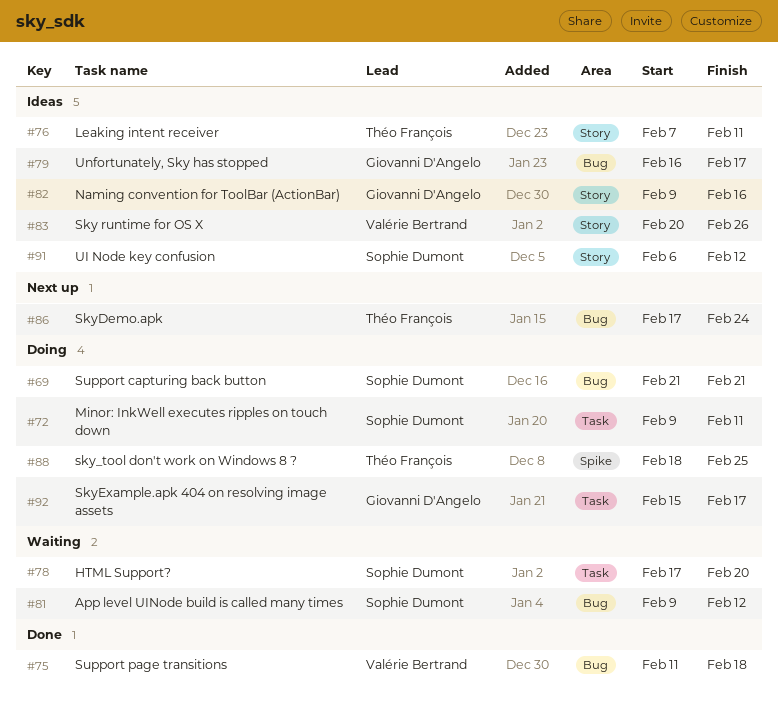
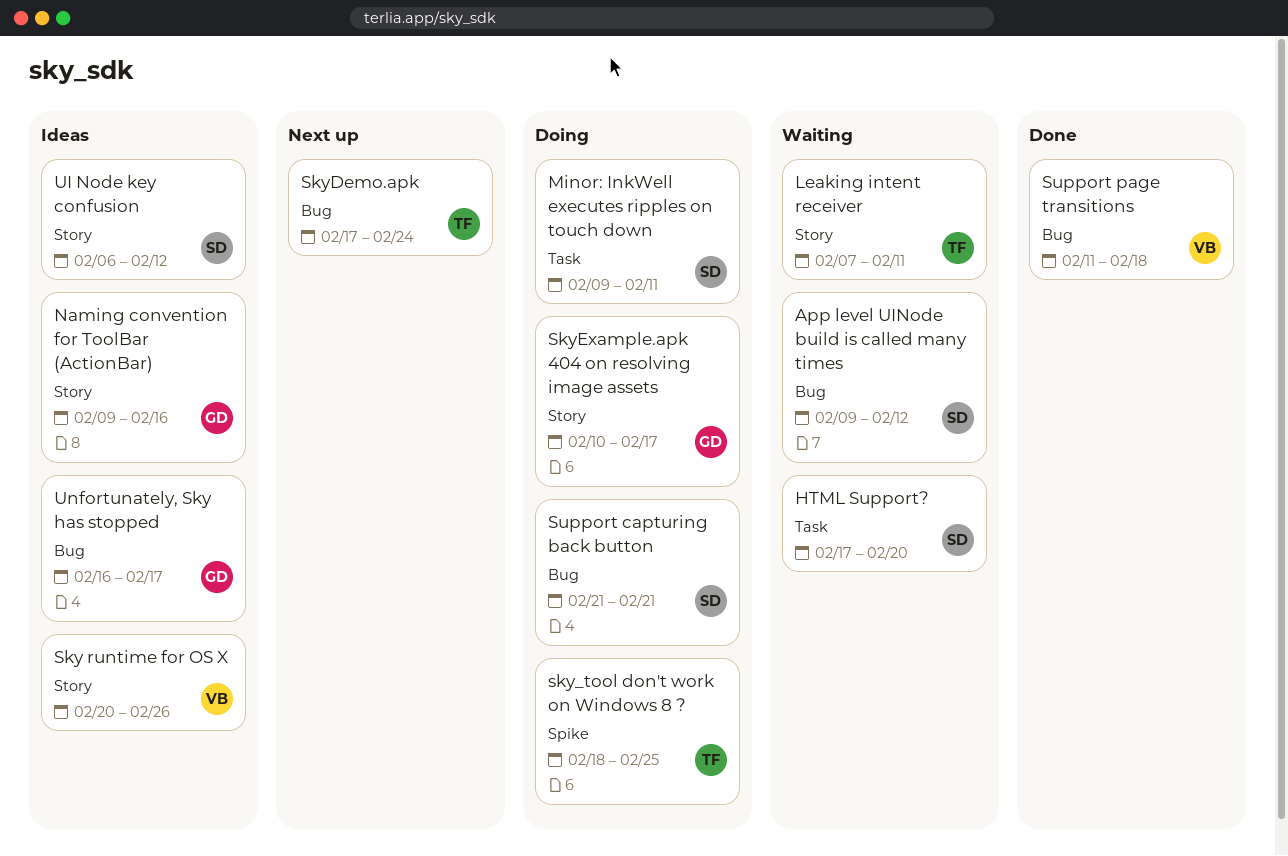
Leaking intent receiver, status: Ideas -> Waiting
SkyExample.apk 404 on resolving image assets, label: Task -> Story
SkyExample.apk 404 on resolving image assets, start: Feb 15 -> Feb 10

